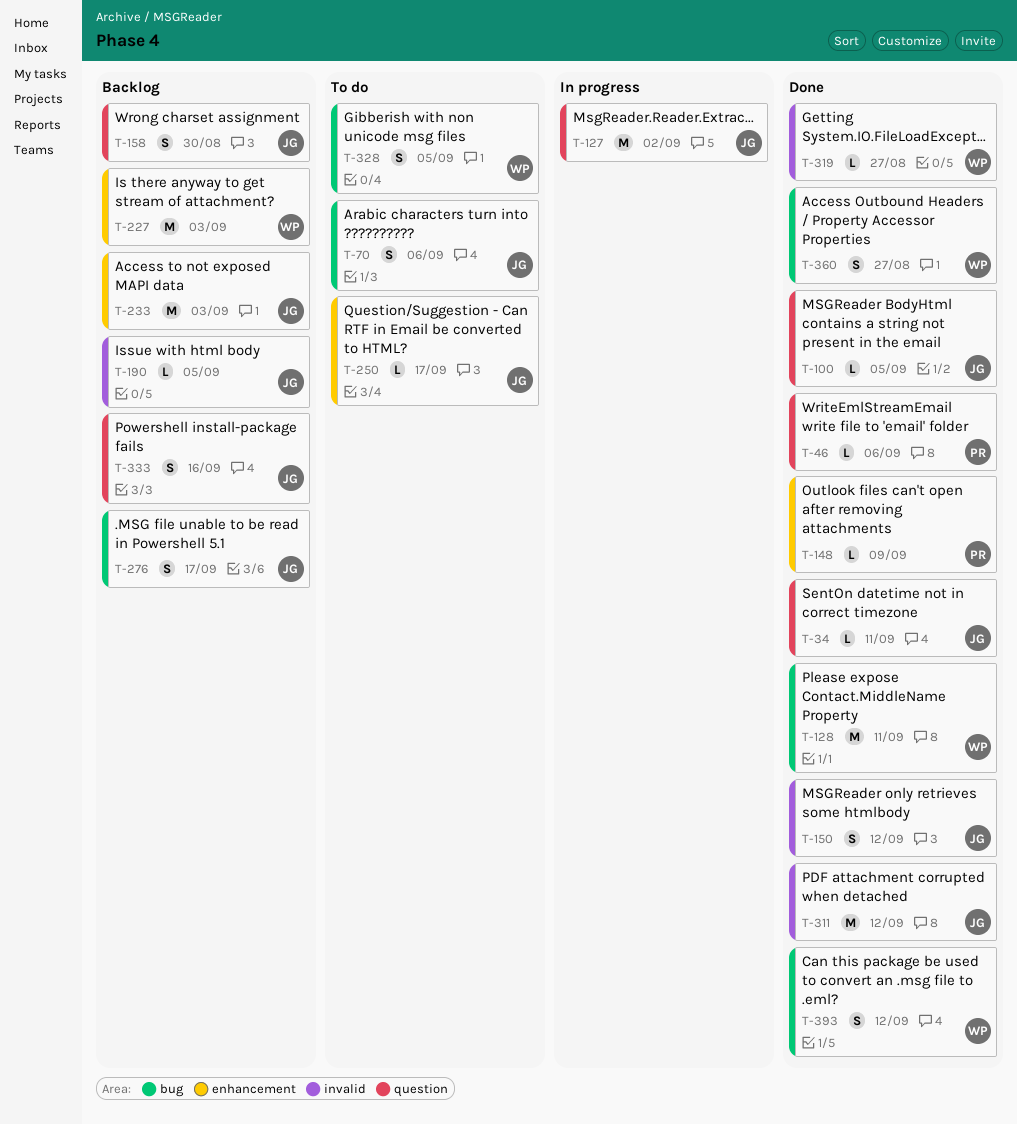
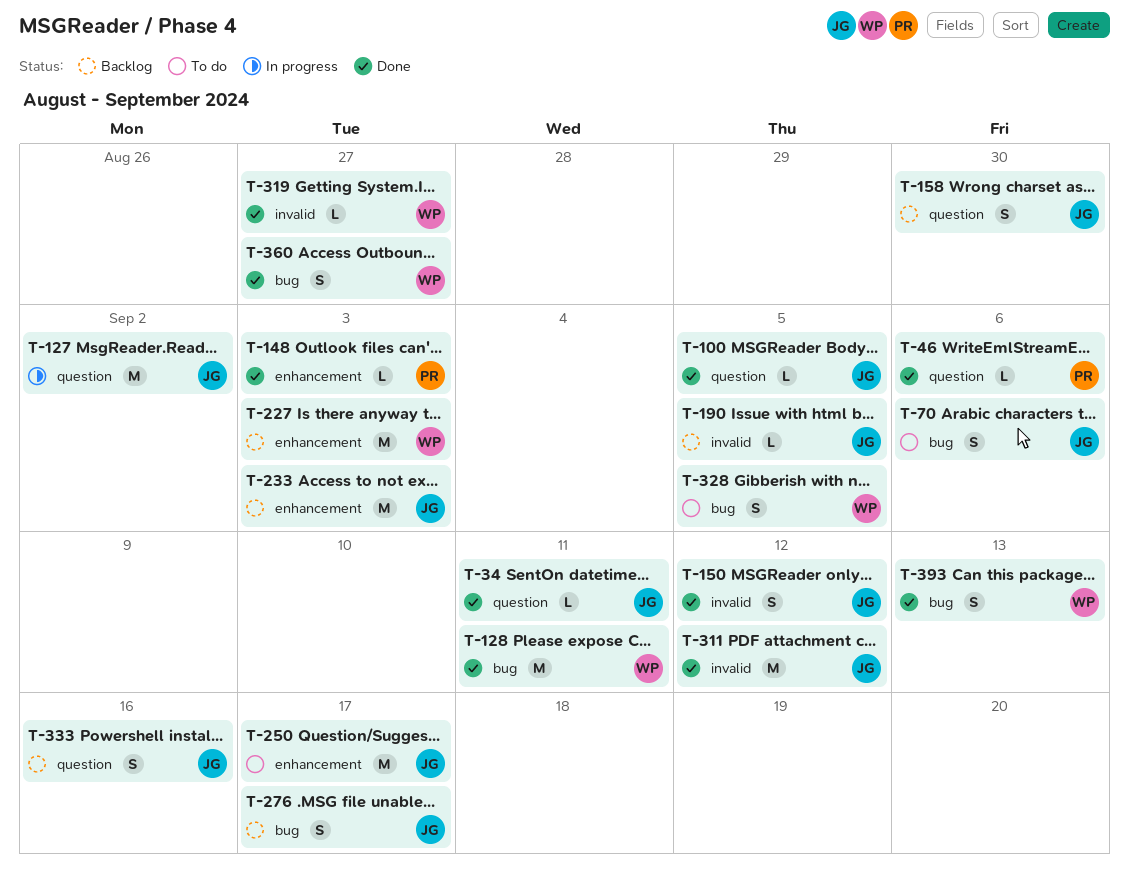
T-148, due: Sep 9 -> Sep 3
T-250, estimate: L -> M
T-393, due: Sep 12 -> Sep 13

